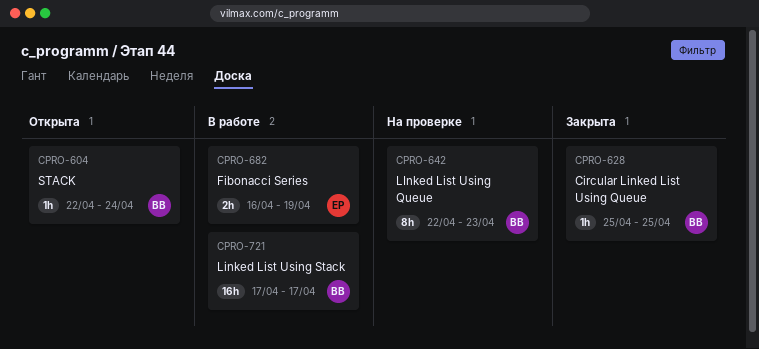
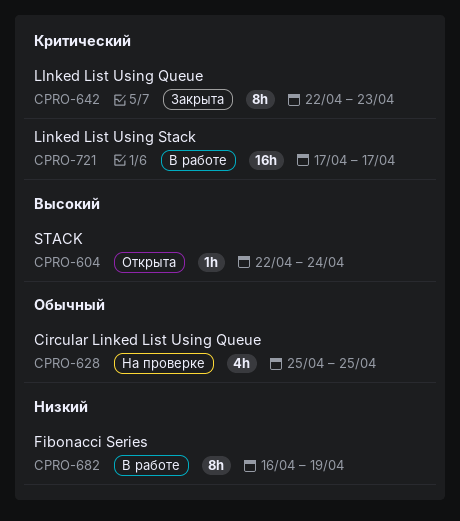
CPRO-628, status: Закрыта -> На проверке
CPRO-628, estimate: 1h -> 4h
CPRO-642, status: На проверке -> Закрыта
CPRO-682, estimate: 2h -> 8h

